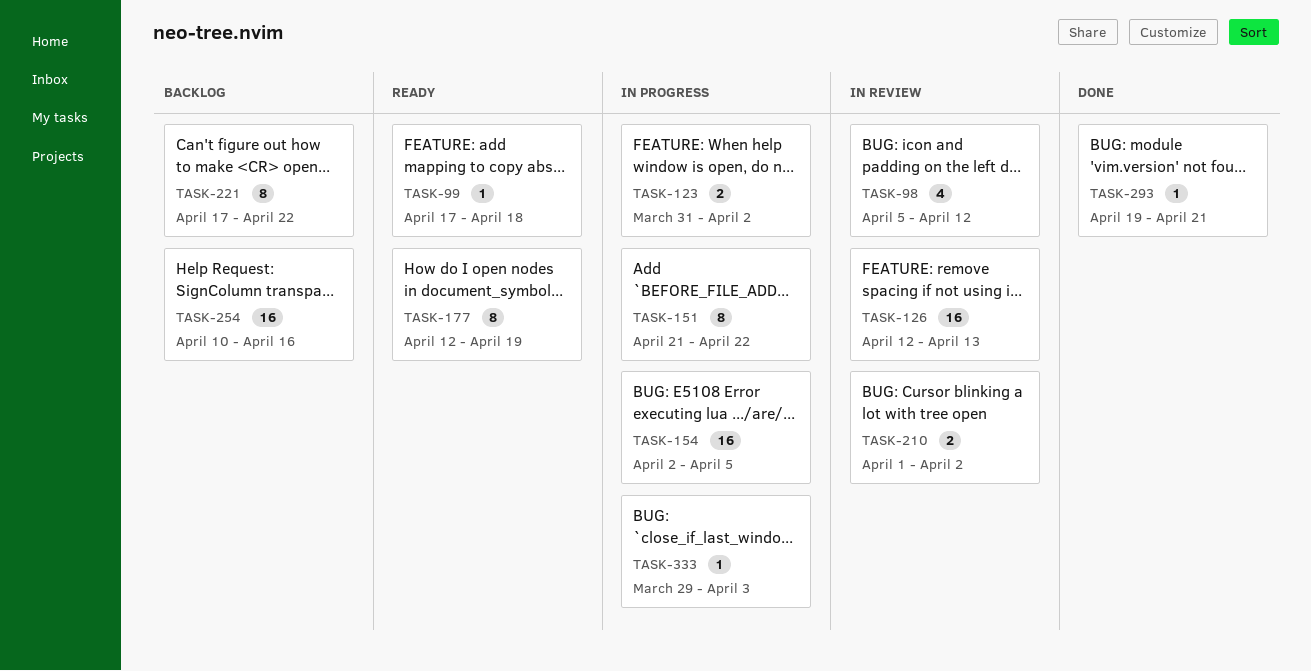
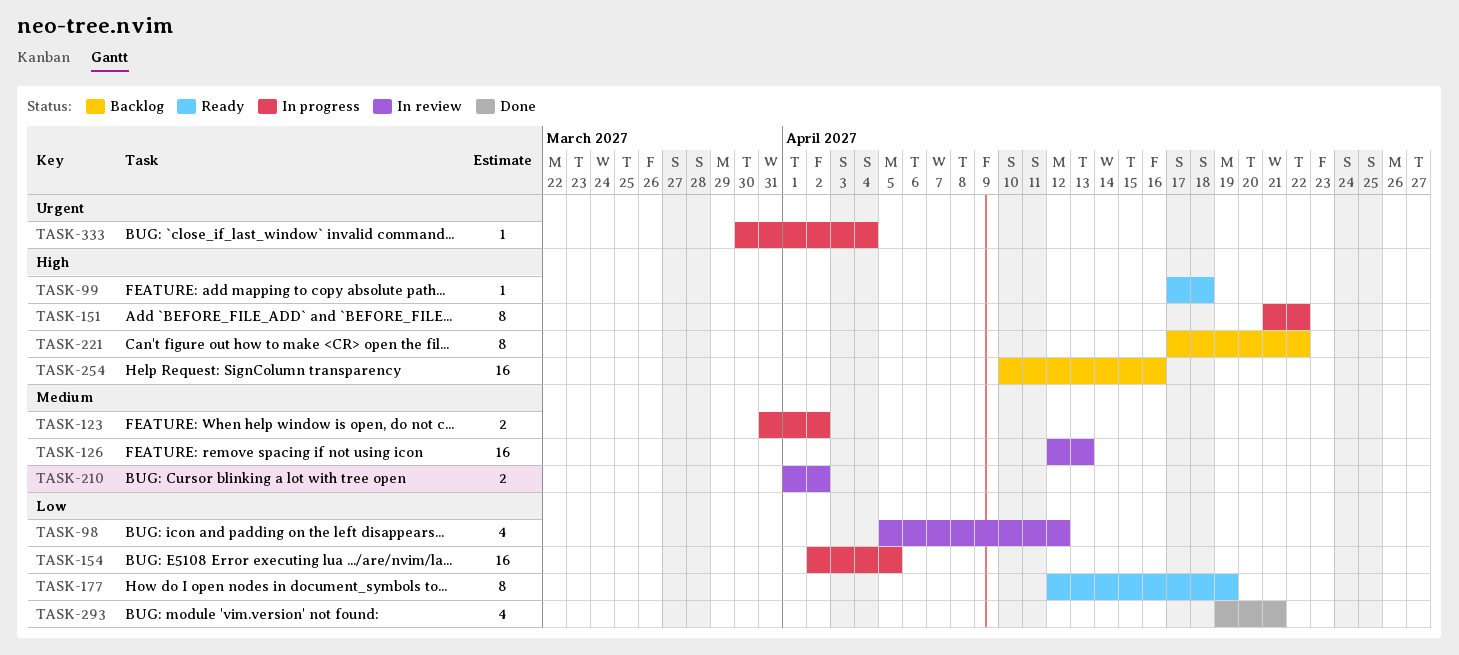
TASK-293, estimate: 1 -> 4
TASK-333, start: Mar 29 -> Mar 30
TASK-333, due: Apr 3 -> Apr 4

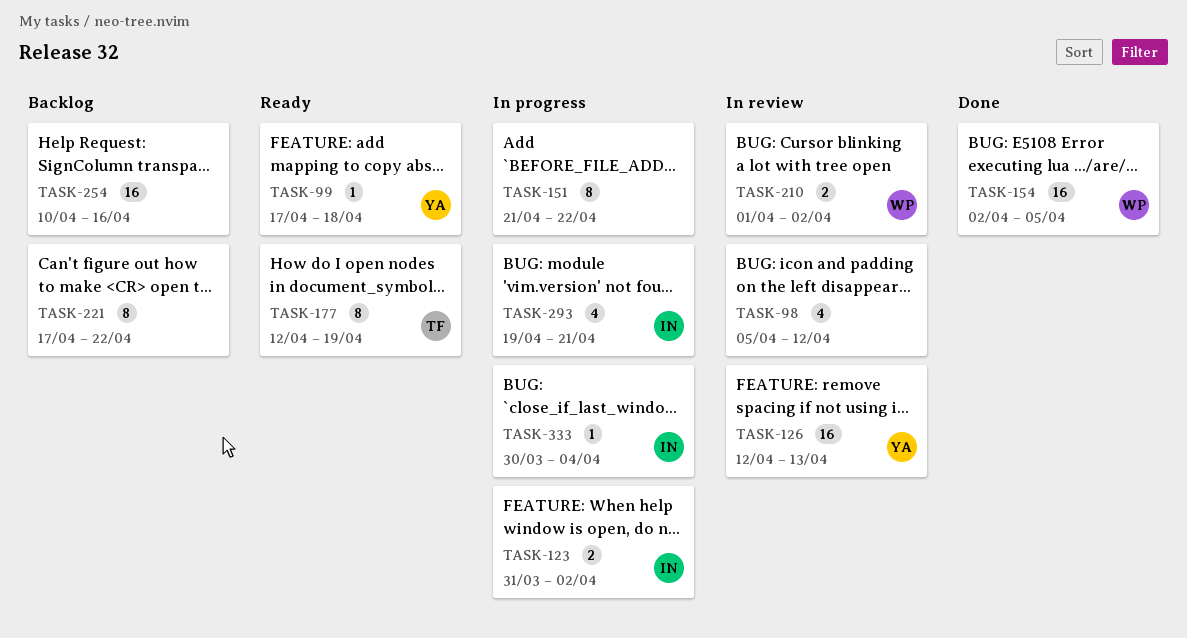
TASK-154, status: In progress -> Done
TASK-293, status: Done -> In progress

